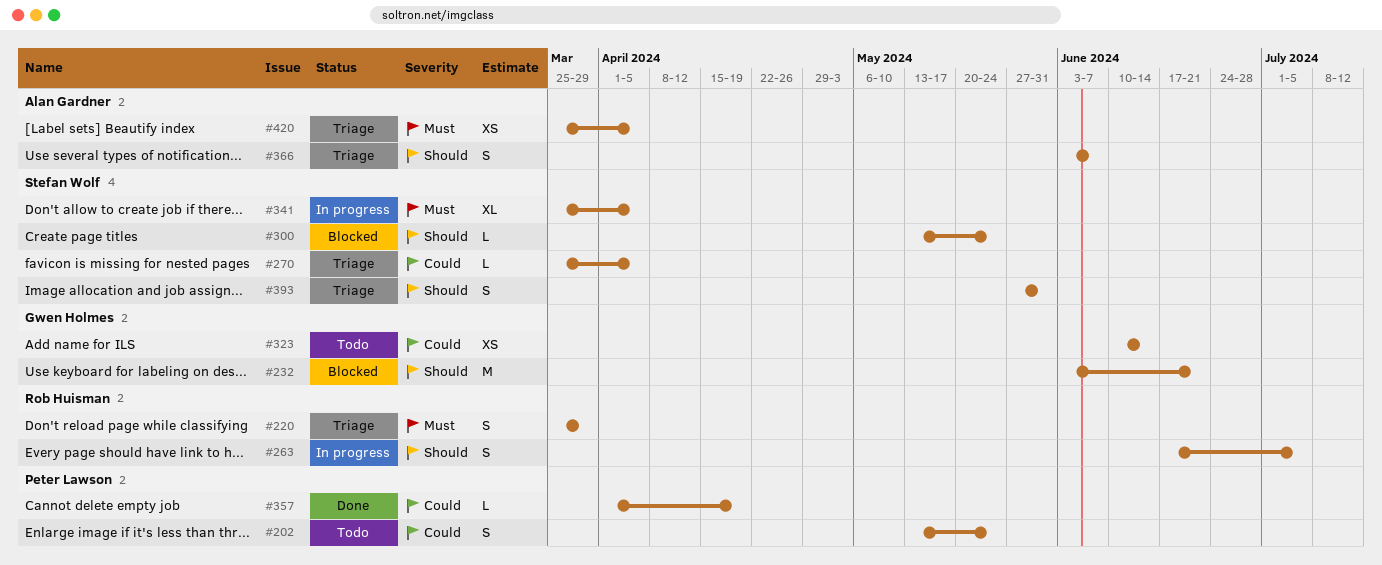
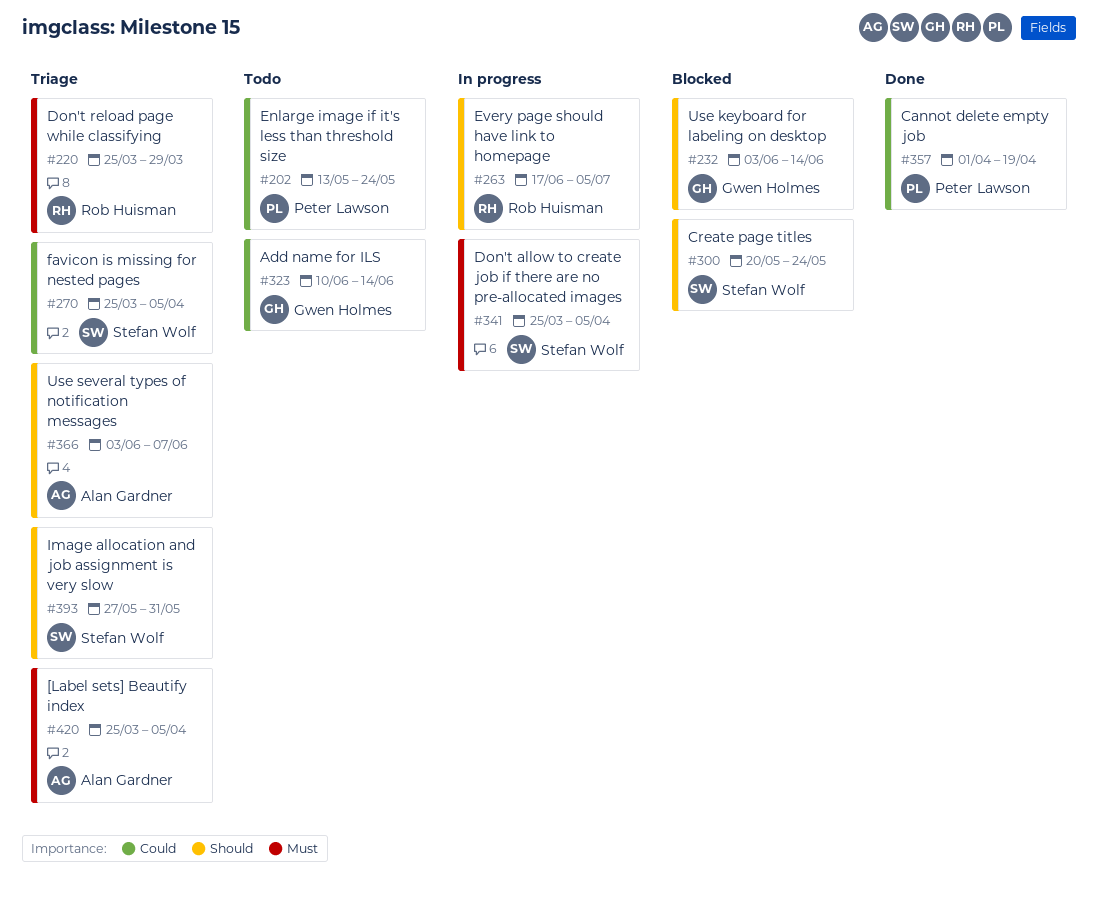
#232, due: Jun 21 -> Jun 14
#300, start: May 13 -> May 20

